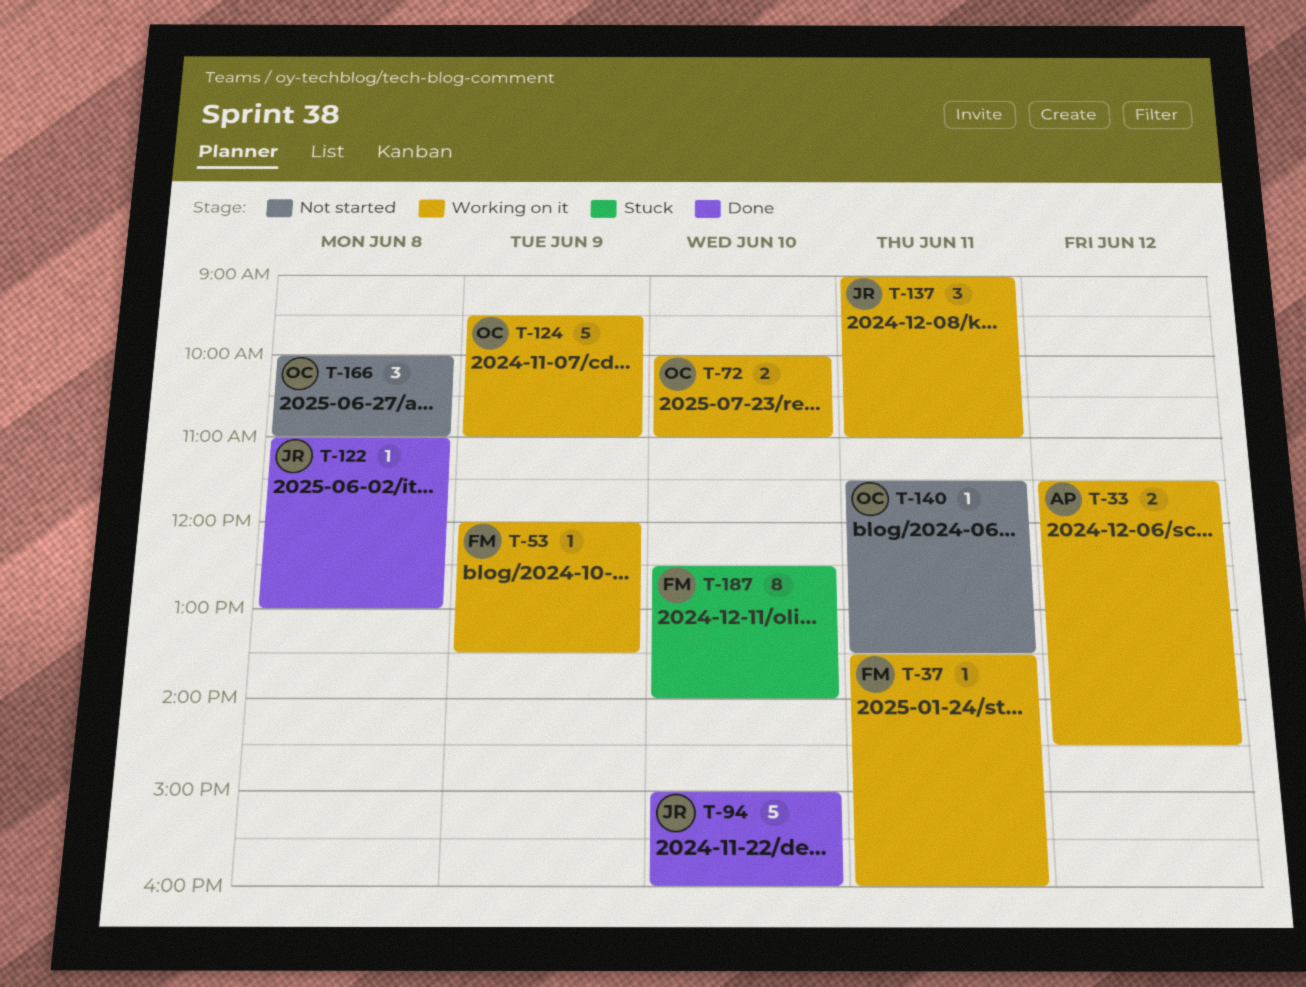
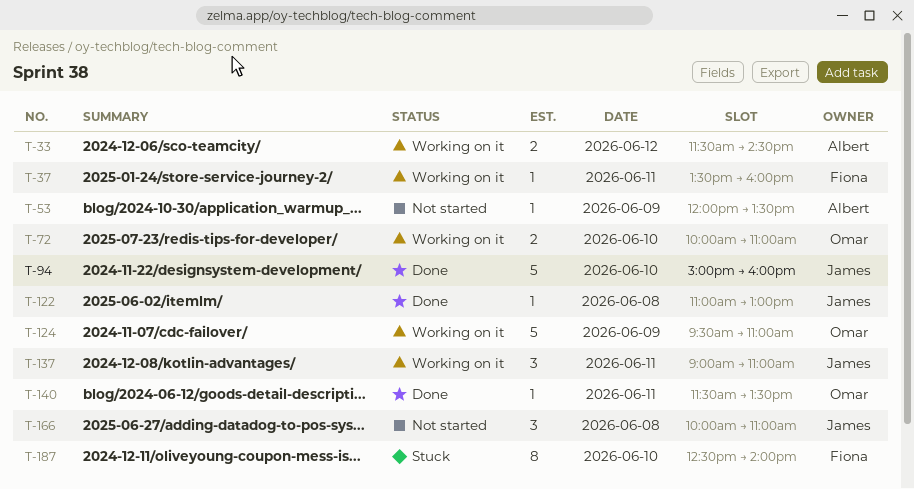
T-53, status: Working on it -> Not started
T-53, owner: Fiona -> Albert
T-140, status: Not started -> Done
T-166, owner: Omar -> James

